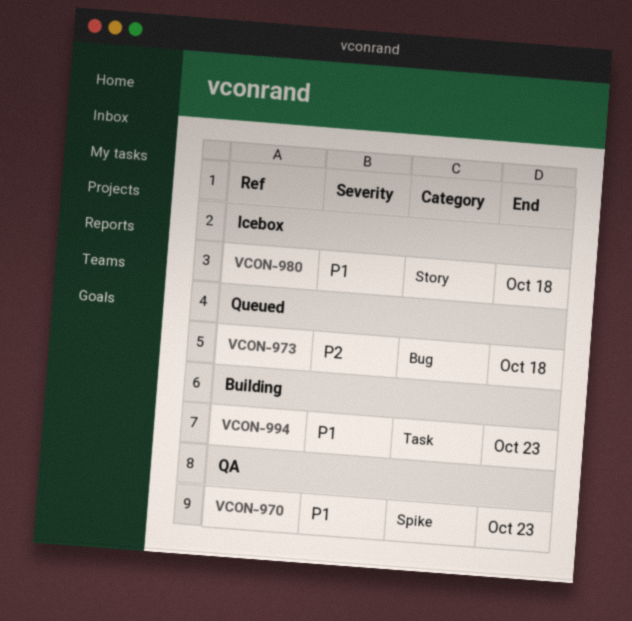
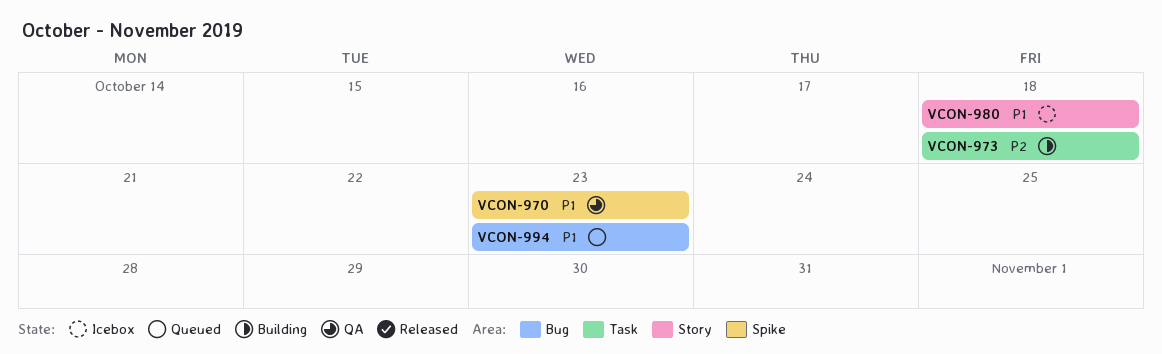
VCON-973, status: Queued -> Building
VCON-973, label: Bug -> Task
VCON-994, status: Building -> Queued
VCON-994, label: Task -> Bug

